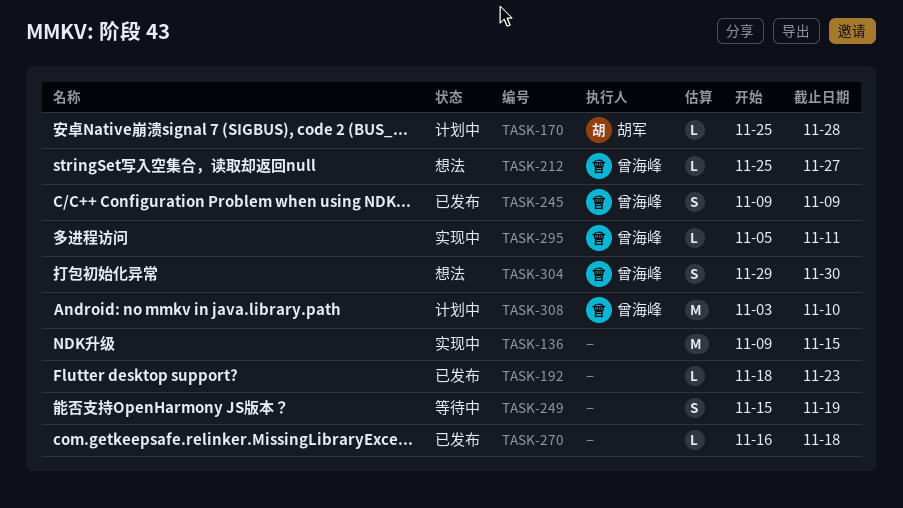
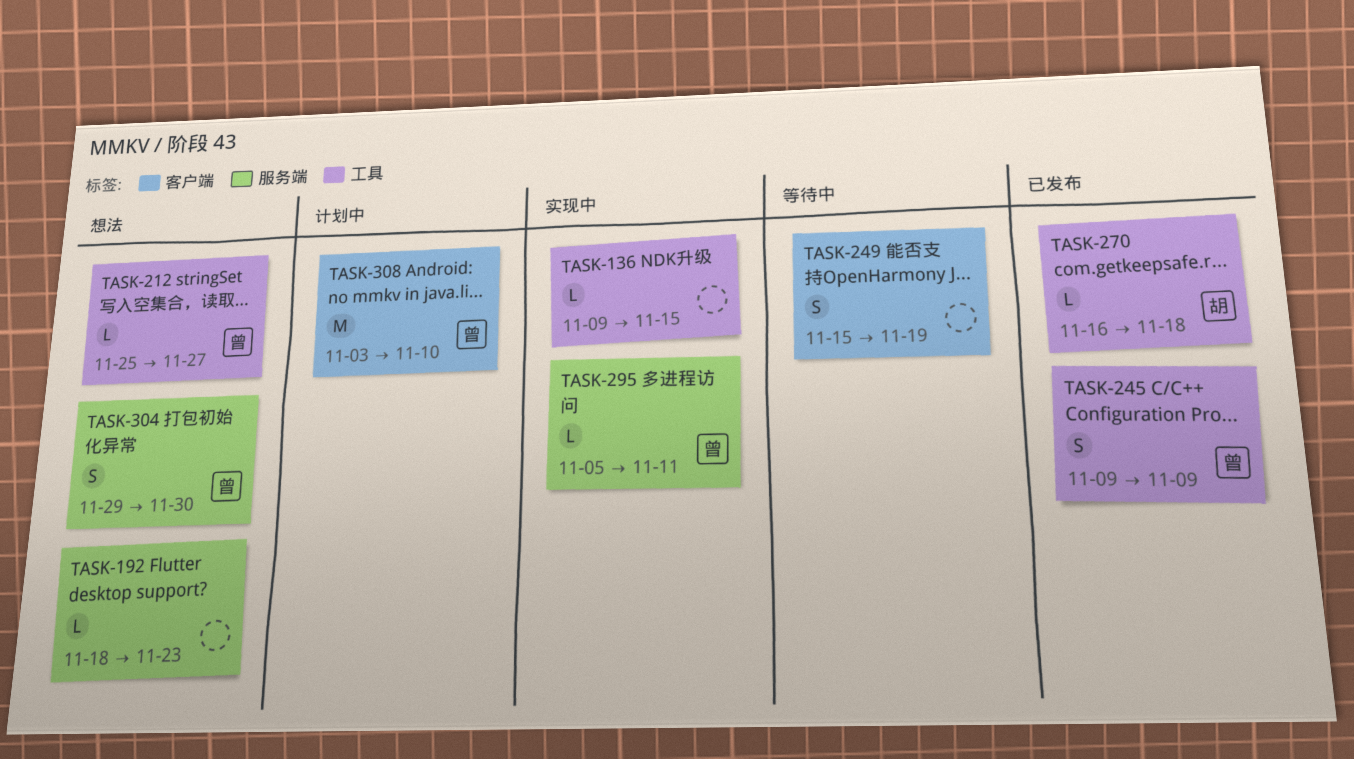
TASK-136, estimate: M -> L
TASK-170: present -> none
TASK-192, status: 已发布 -> 想法
TASK-270, owner: none -> 胡军

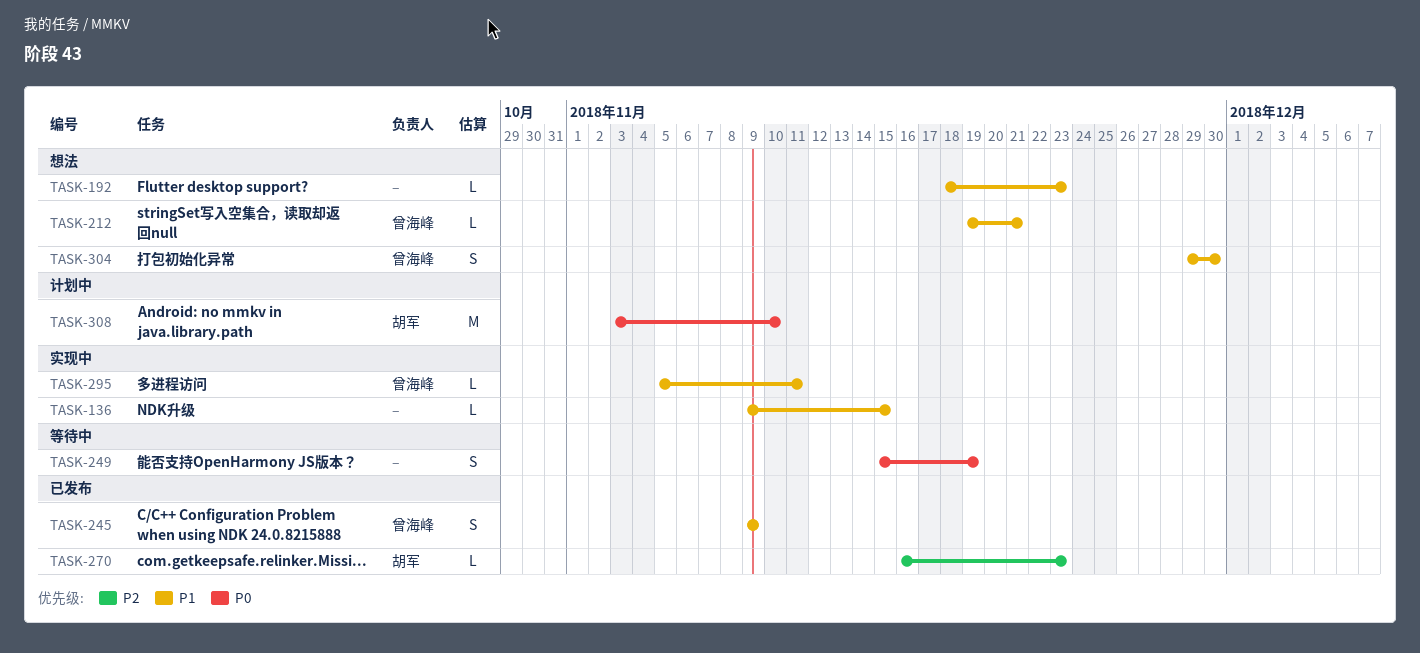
TASK-212, start: Nov 25 -> Nov 19
TASK-212, due: Nov 27 -> Nov 21
TASK-270, due: Nov 18 -> Nov 23
TASK-308, owner: 曾海峰 -> 胡军

